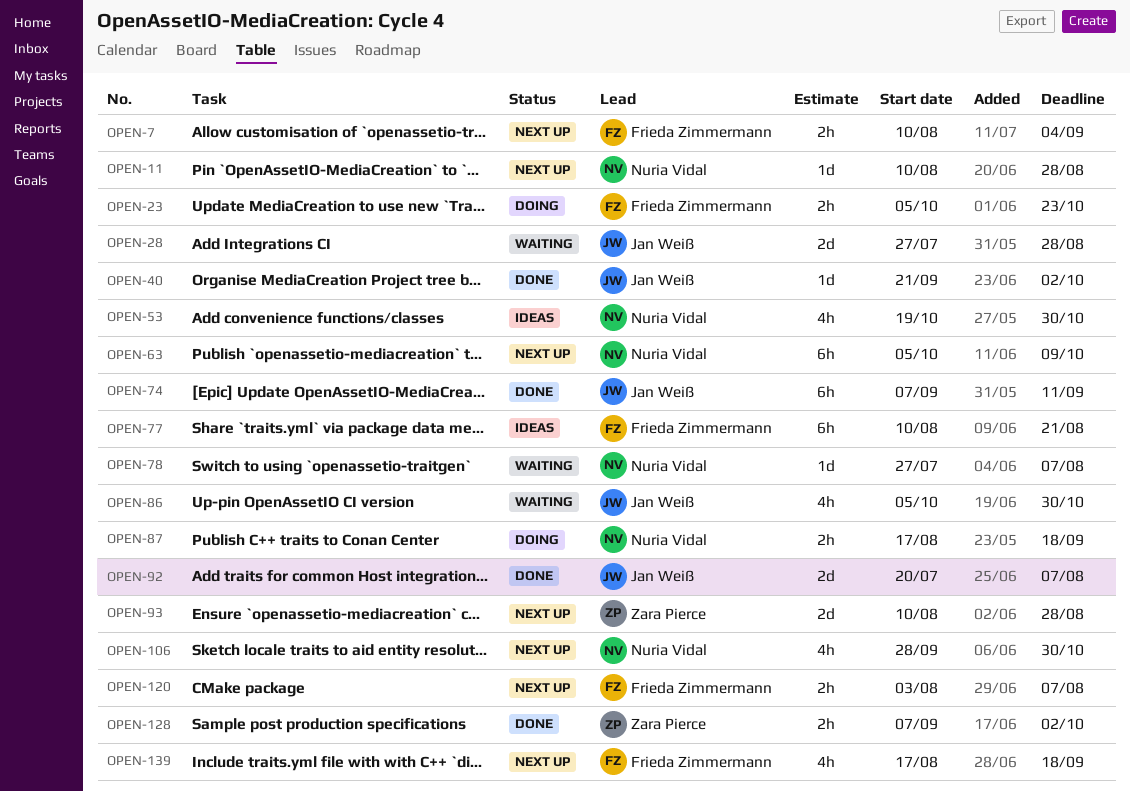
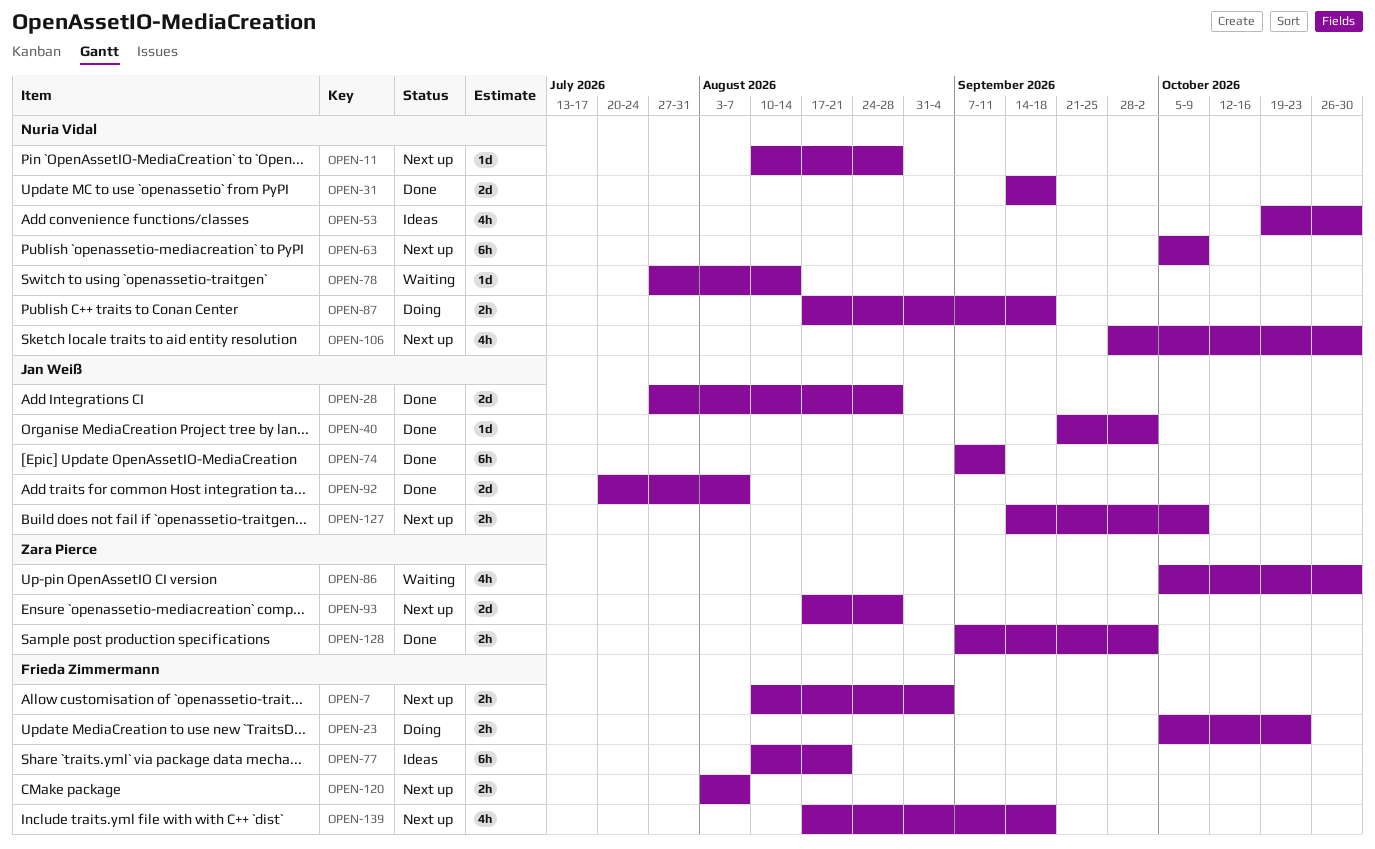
OPEN-28, status: Waiting -> Done
OPEN-31: none -> present
OPEN-78, due: Aug 7 -> Aug 14
OPEN-86, owner: Jan Weiß -> Zara Pierce
OPEN-93, start: Aug 10 -> Aug 17
OPEN-127: none -> present

